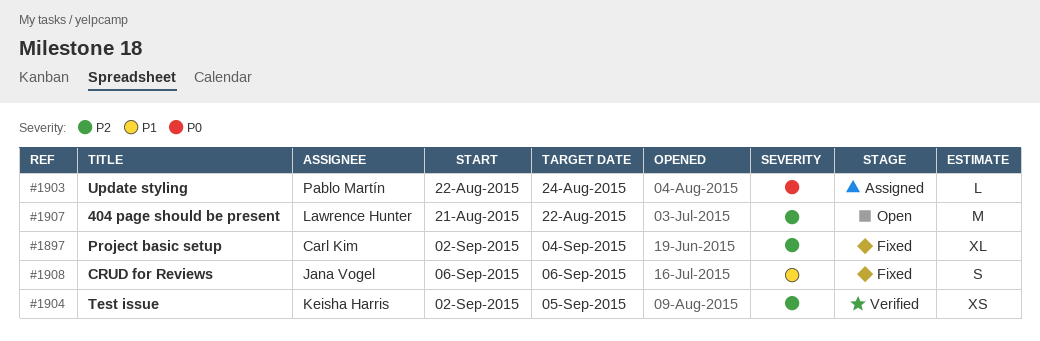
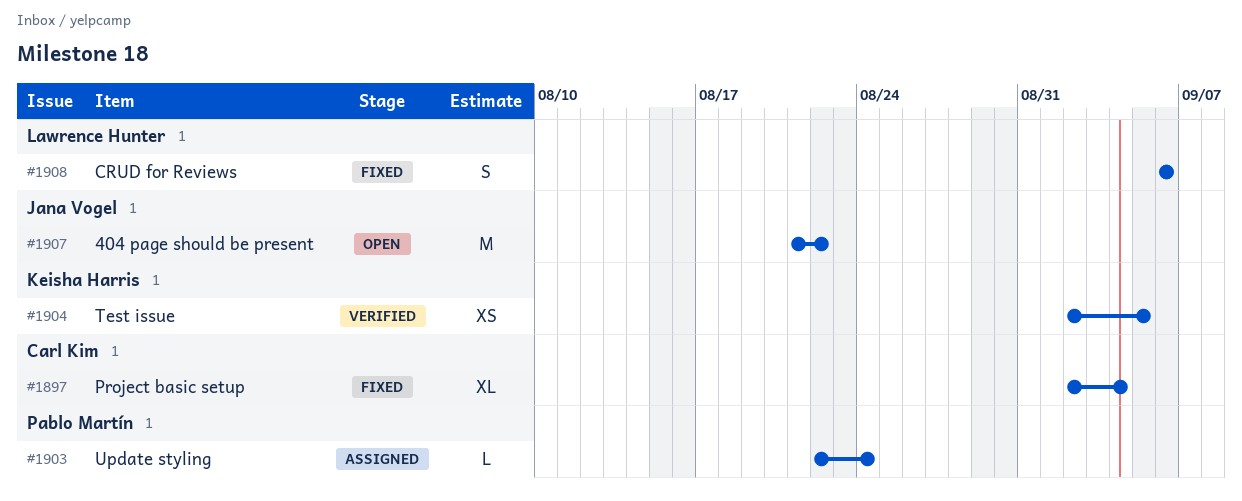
#1907, owner: Lawrence Hunter -> Jana Vogel
#1908, owner: Jana Vogel -> Lawrence Hunter

